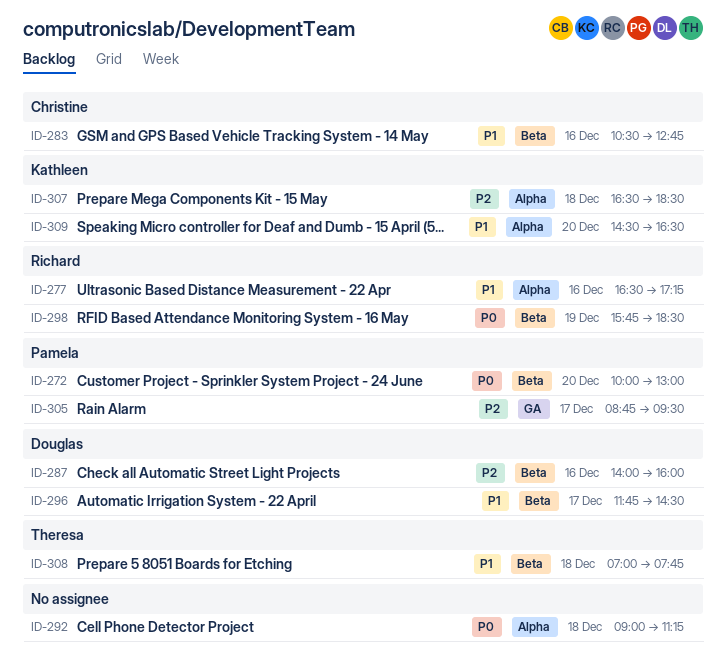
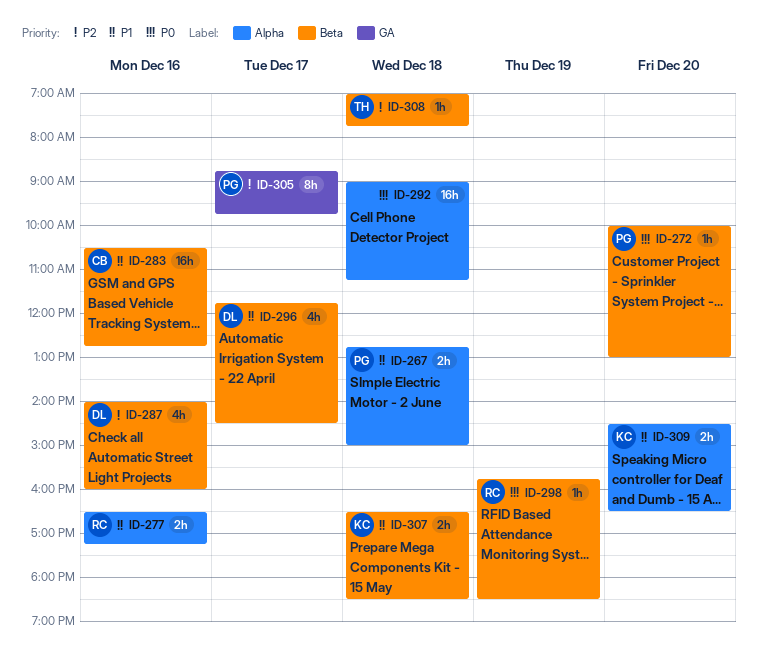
ID-267: none -> present
ID-305, ends: 09:30 -> 09:45
ID-307, priority: P2 -> P1
ID-307, label: Alpha -> Beta
ID-308, priority: P1 -> P2

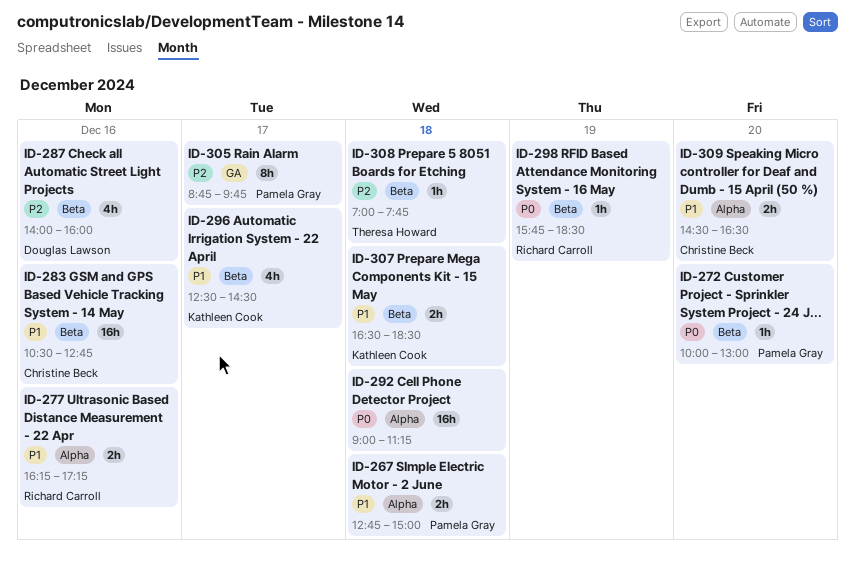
ID-277, begins: 16:30 -> 16:15
ID-296, owner: Douglas Lawson -> Kathleen Cook
ID-296, begins: 11:45 -> 12:30
ID-309, owner: Kathleen Cook -> Christine Beck

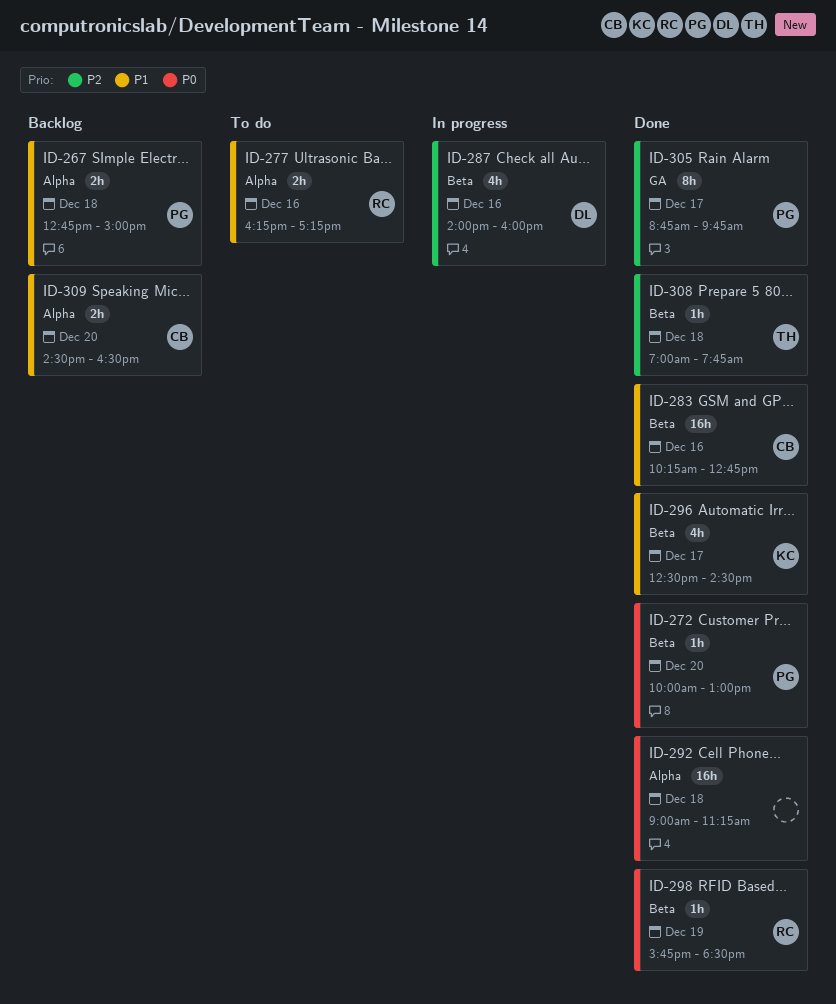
ID-283, begins: 10:30 -> 10:15
ID-307: present -> none

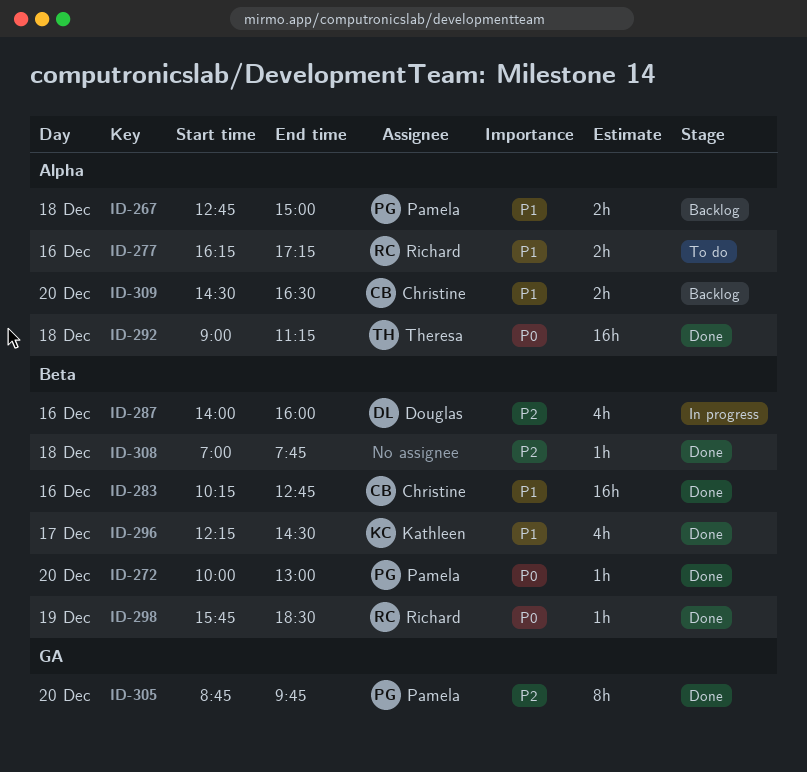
ID-292, owner: none -> Theresa
ID-296, begins: 12:30 -> 12:15
ID-305, day: Dec 17 -> Dec 20
ID-308, owner: Theresa -> none

